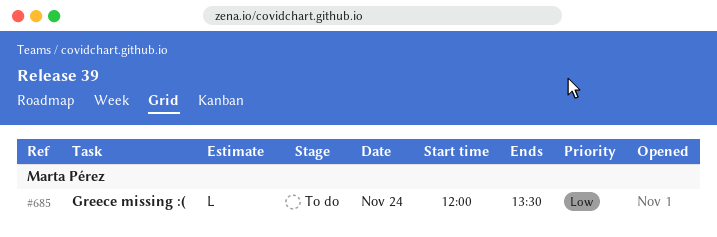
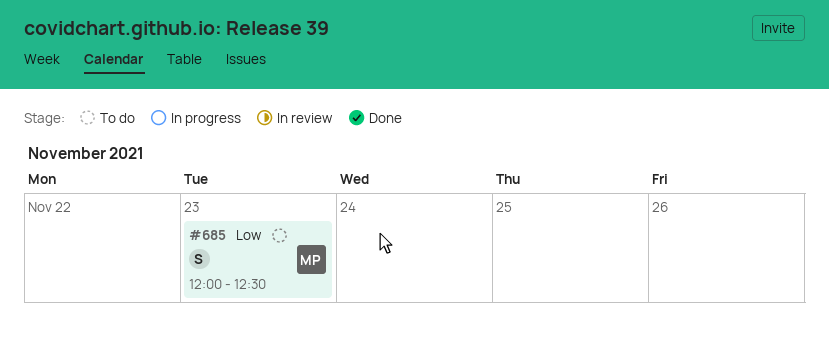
#685, estimate: L -> S
#685, day: Nov 24 -> Nov 23
#685, ends: 13:30 -> 12:30

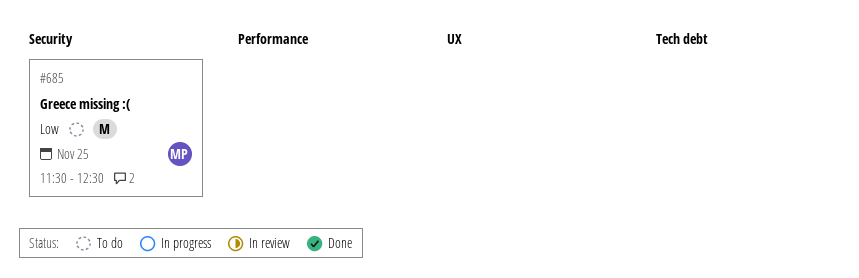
#685, estimate: S -> M
#685, day: Nov 23 -> Nov 25
#685, begins: 12:00 -> 11:30

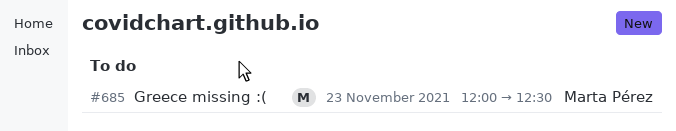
#685, day: Nov 25 -> Nov 23
#685, begins: 11:30 -> 12:00

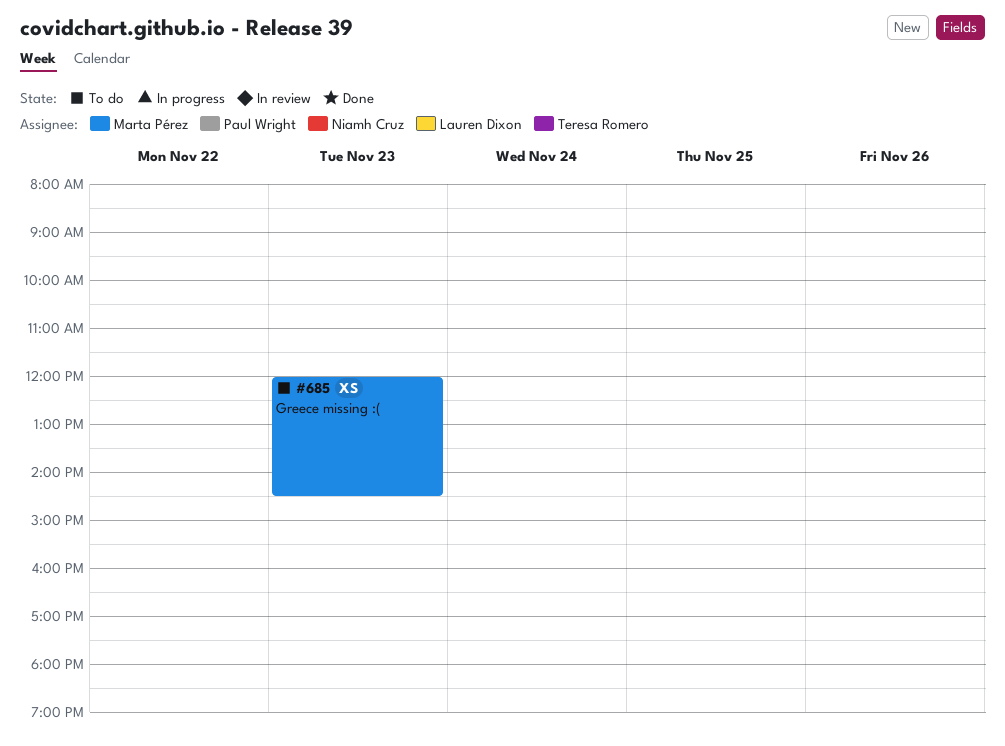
#685, estimate: M -> XS
#685, ends: 12:30 -> 14:30

